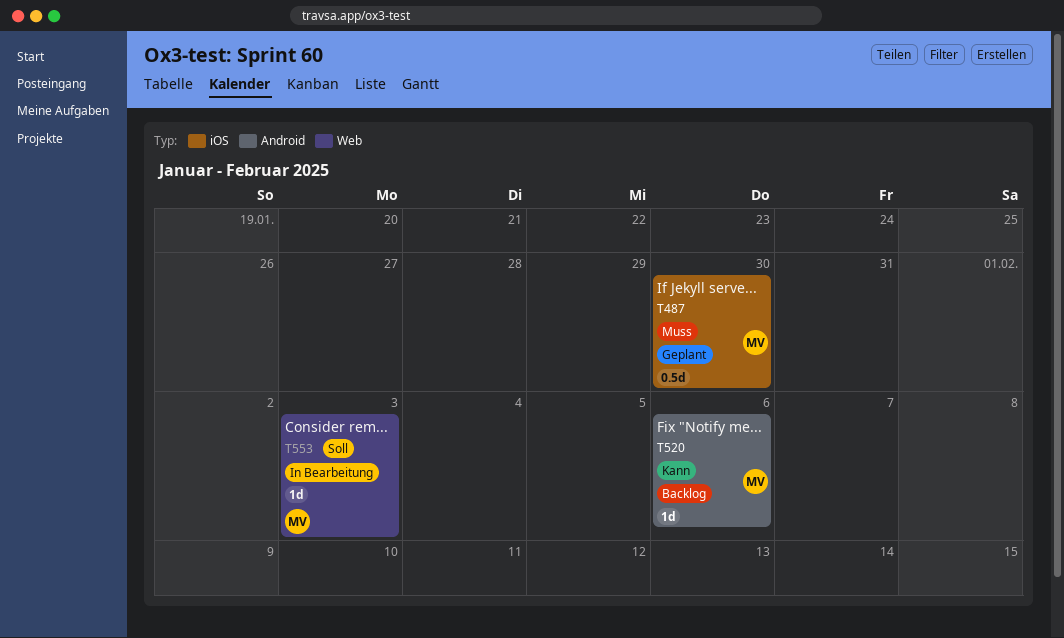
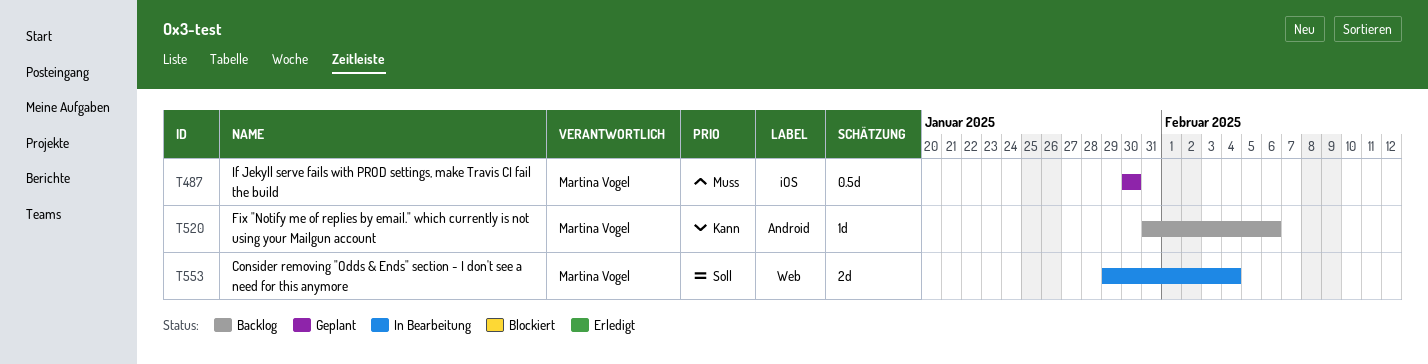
T553, estimate: 1d -> 2d
T553, due: Feb 3 -> Feb 4

